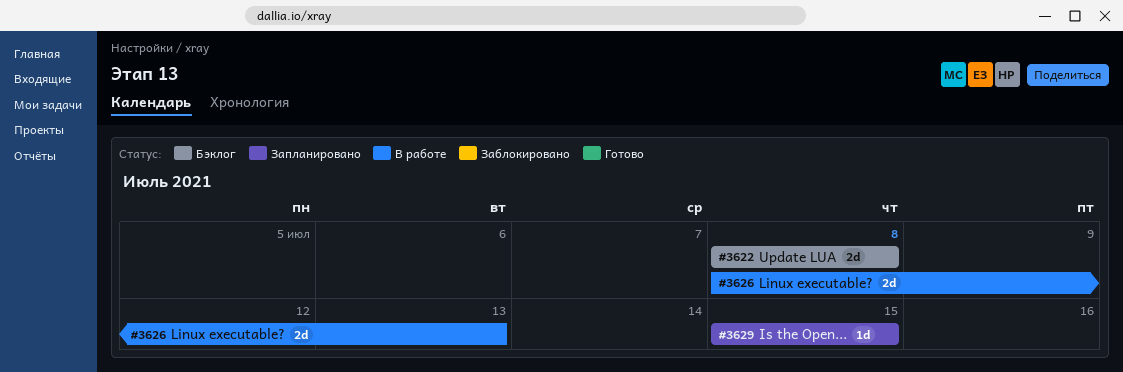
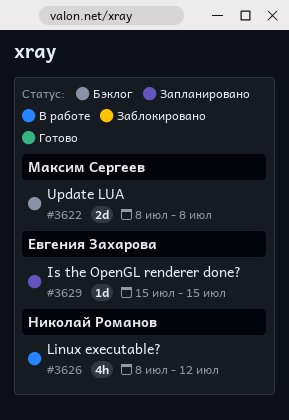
#3626, estimate: 2d -> 4h
#3626, due: Jul 13 -> Jul 12

